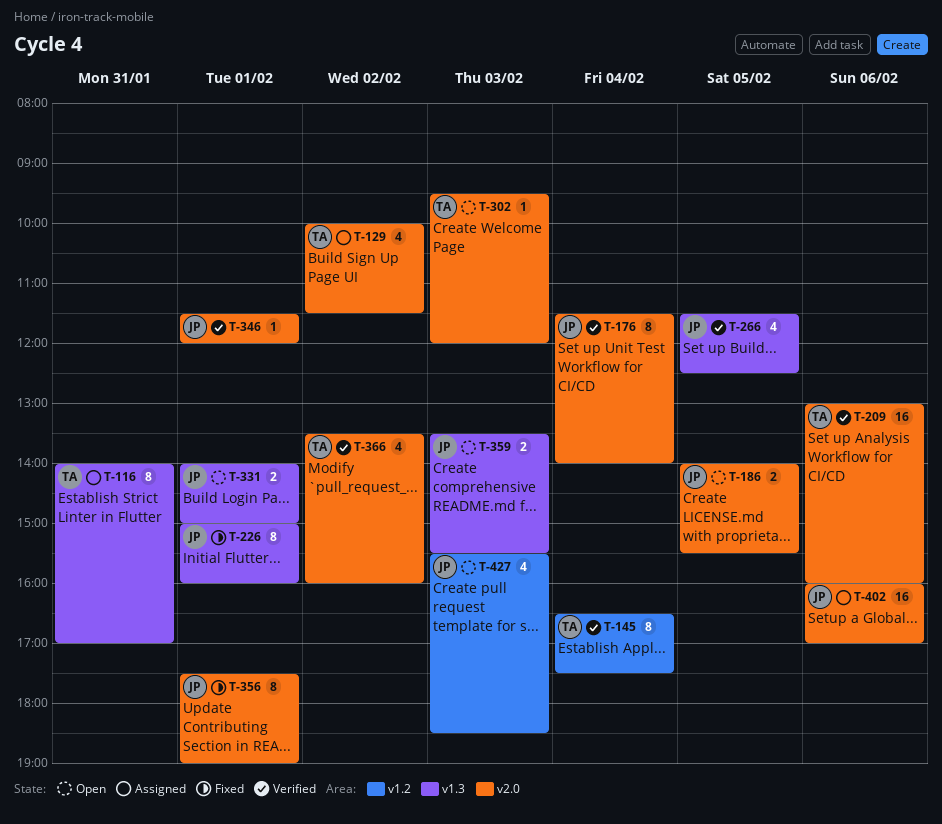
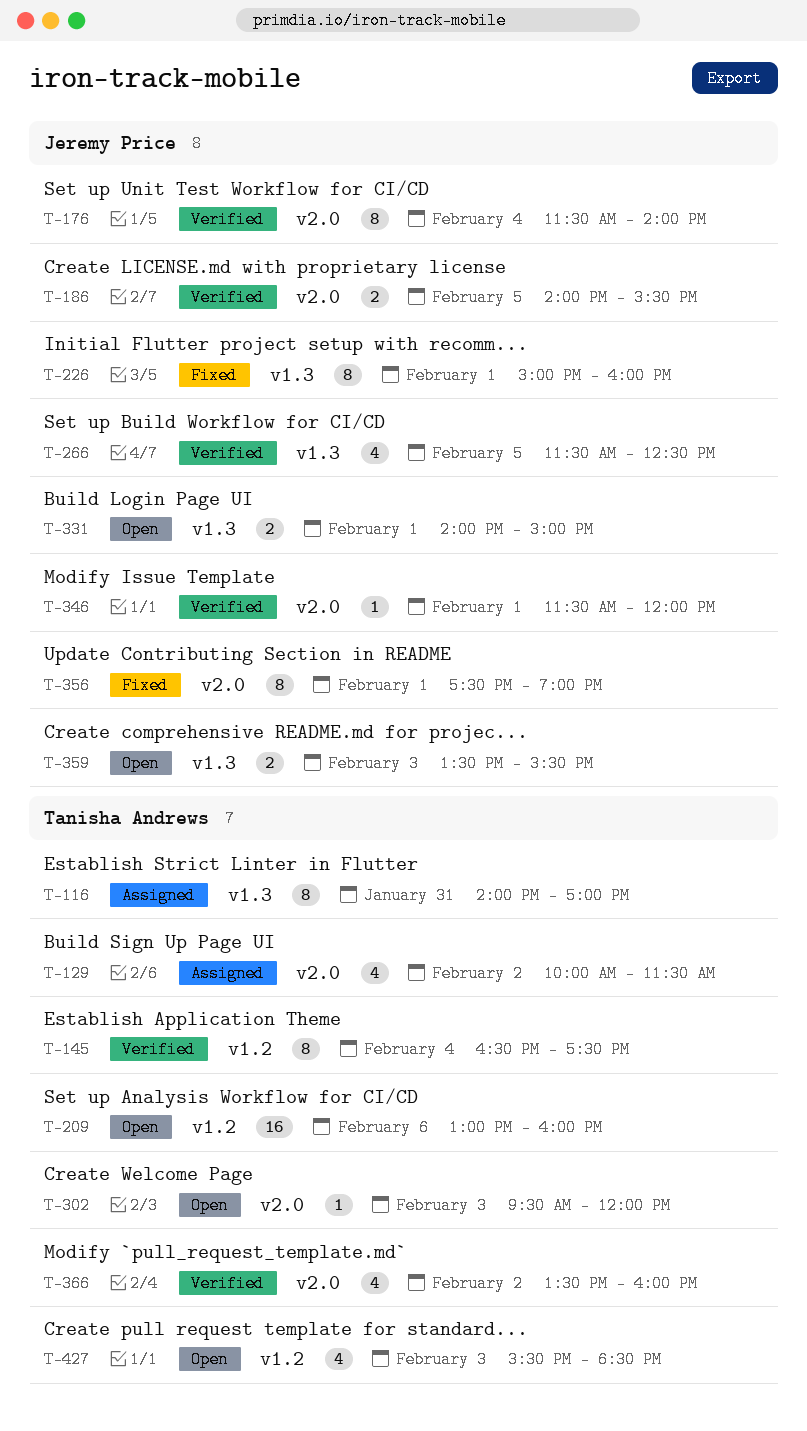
T-186, status: Open -> Verified
T-209, status: Verified -> Open
T-209, label: v2.0 -> v1.2
T-402: present -> none
T-427, owner: Jeremy Price -> Tanisha Andrews

